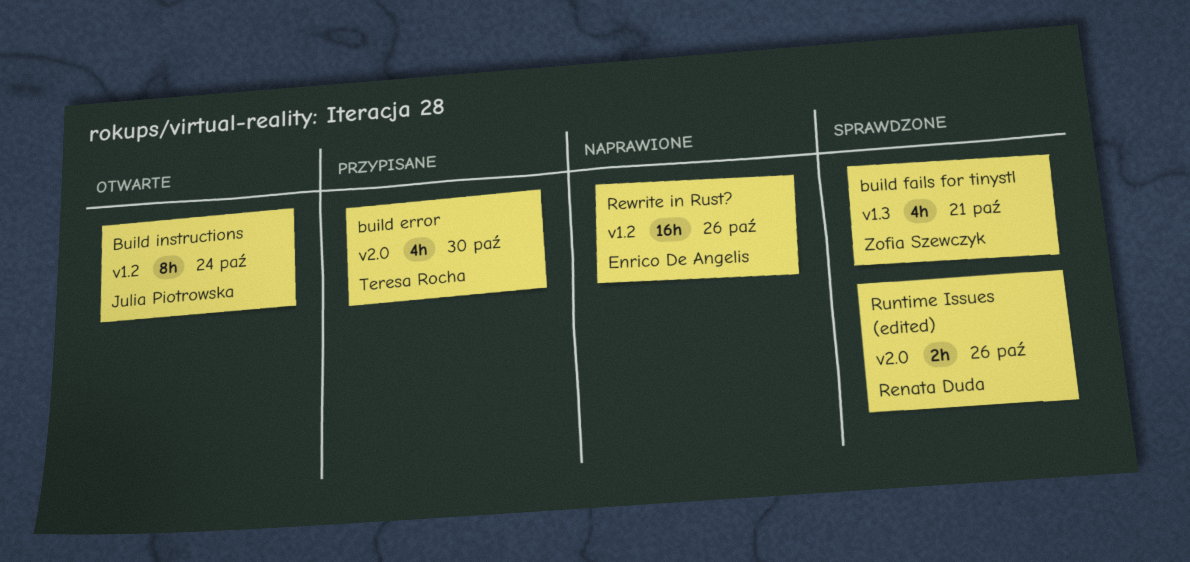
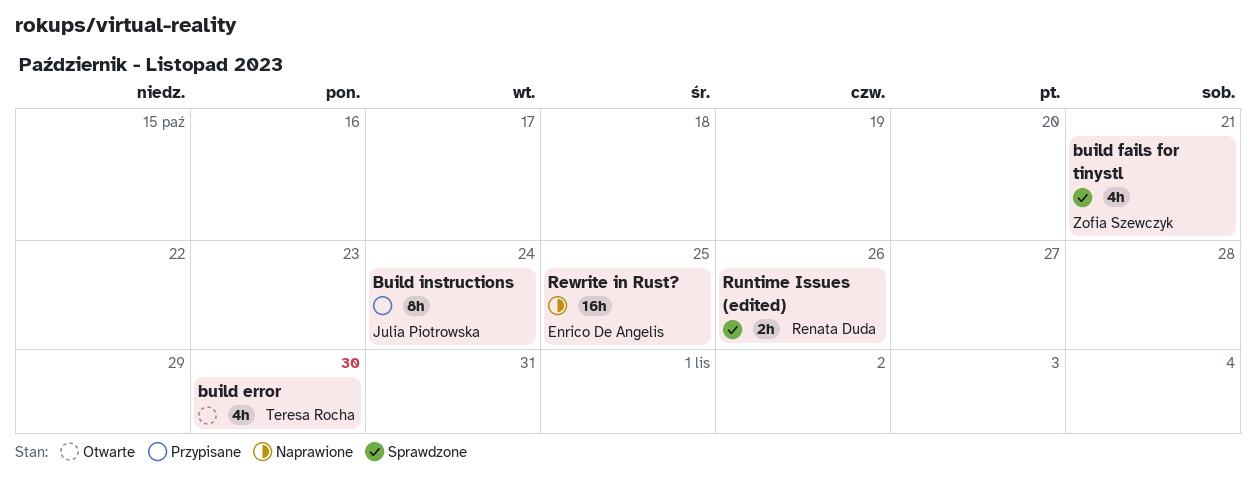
build error, status: Przypisane -> Otwarte
Build instructions, status: Otwarte -> Przypisane
Rewrite in Rust?, due: Oct 26 -> Oct 25

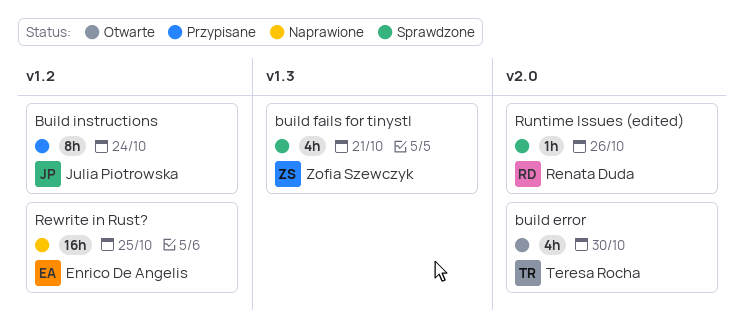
Runtime Issues (edited), estimate: 2h -> 1h

